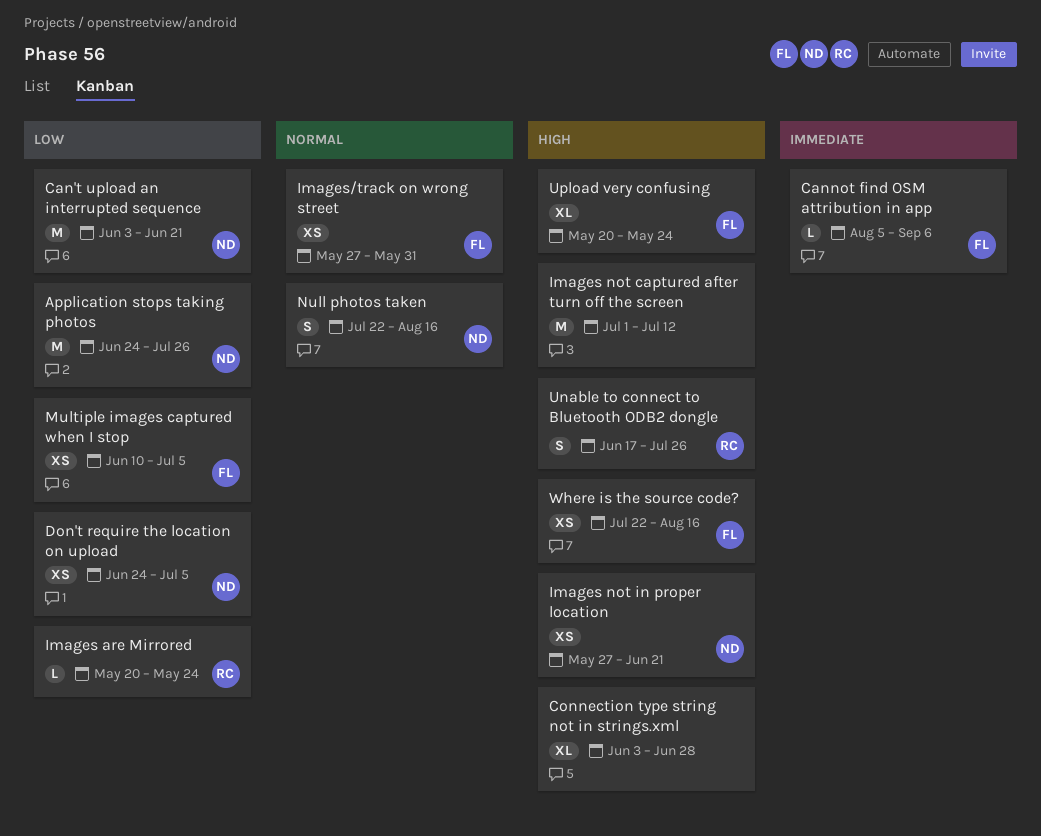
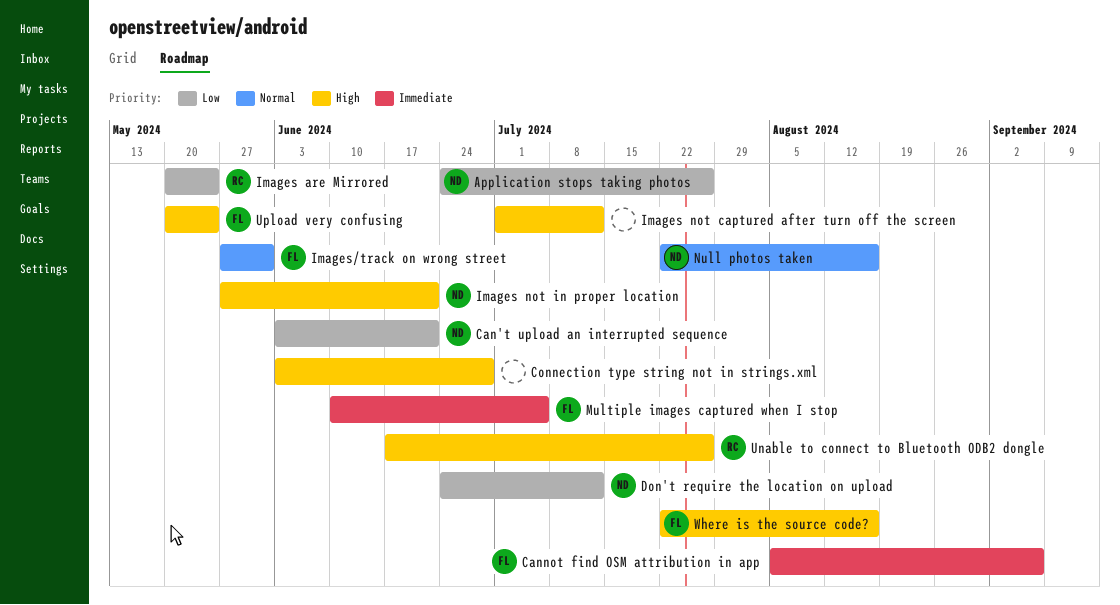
Don't require the location on upload, due: Jul 5 -> Jul 12
Multiple images captured when I stop, priority: Low -> Immediate

